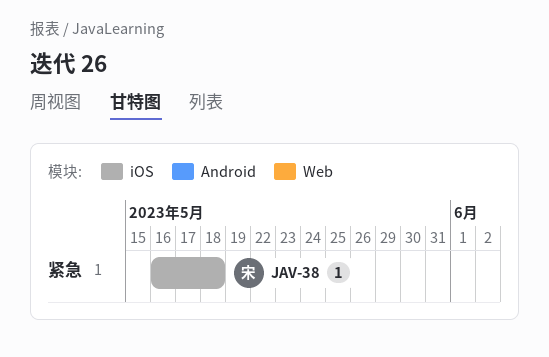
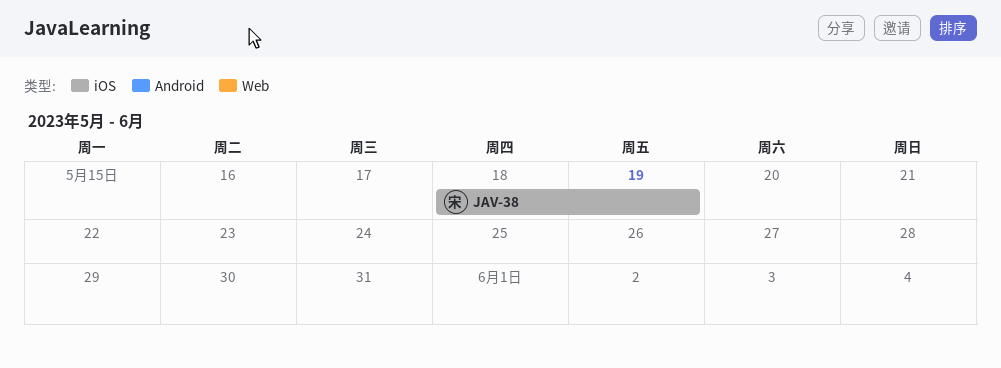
JAV-38, start: May 16 -> May 18
JAV-38, due: May 18 -> May 19

